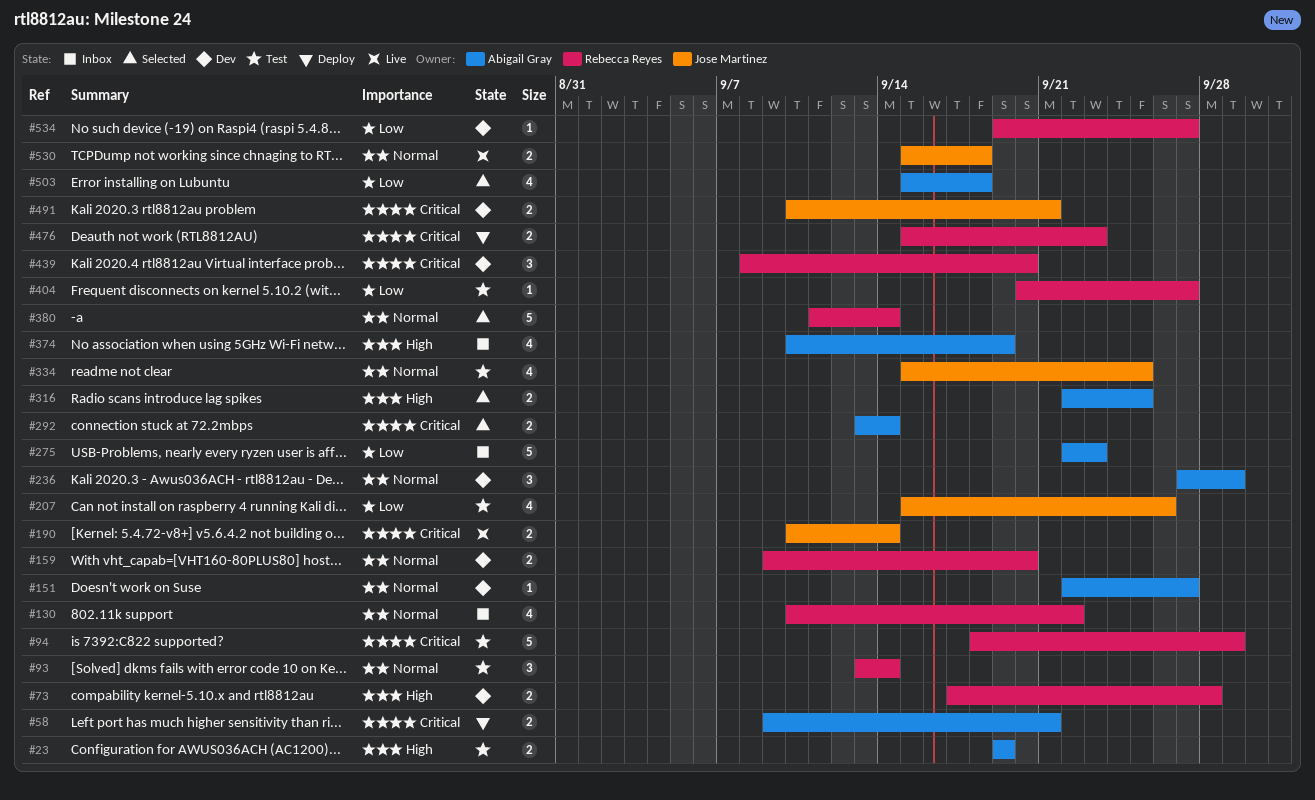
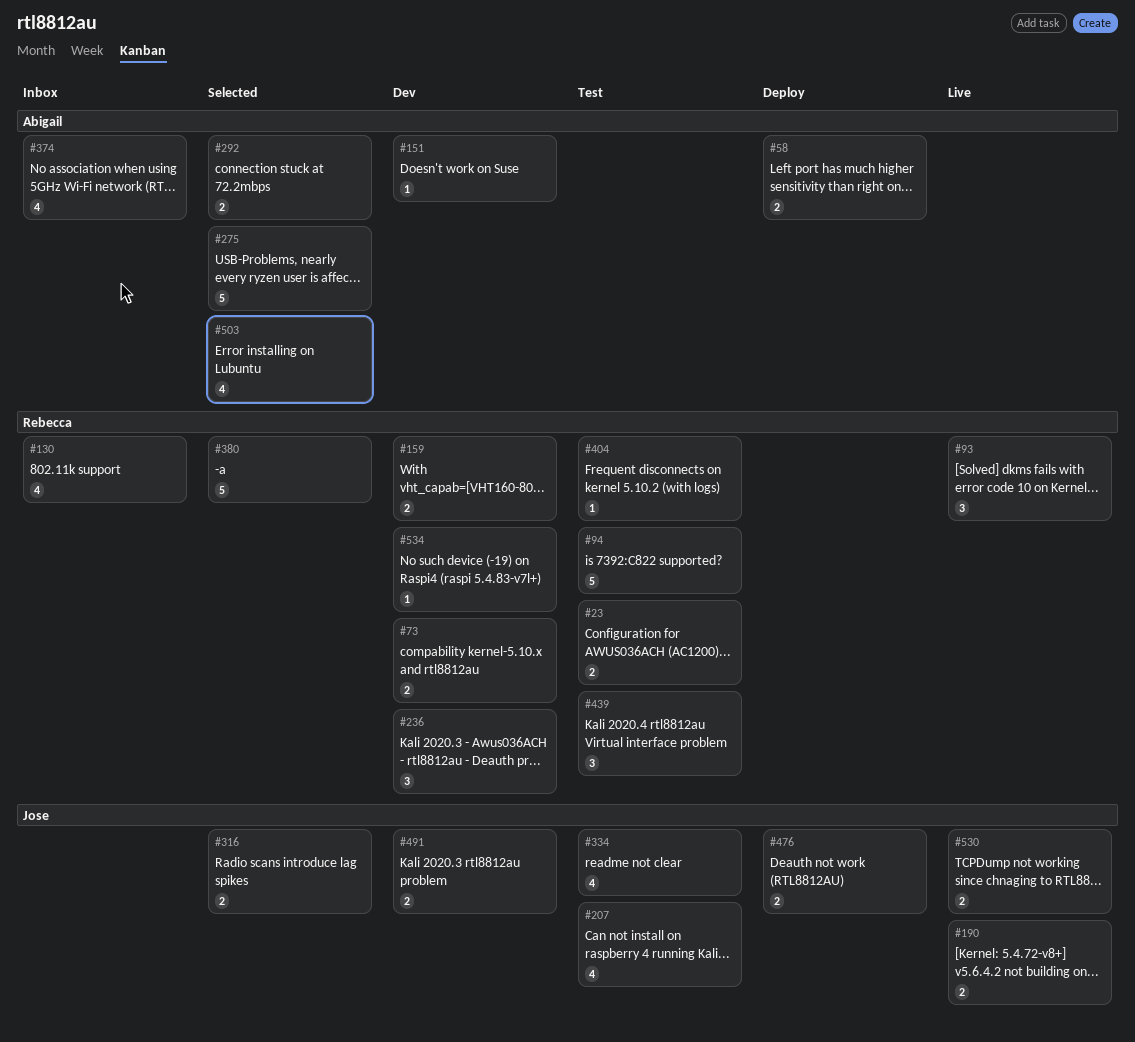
#23, owner: Abigail Gray -> Rebecca Reyes
#93, status: Test -> Live
#236, owner: Abigail Gray -> Rebecca Reyes
#275, status: Inbox -> Selected
#316, owner: Abigail Gray -> Jose Martinez
#439, status: Dev -> Test
#476, owner: Rebecca Reyes -> Jose Martinez

